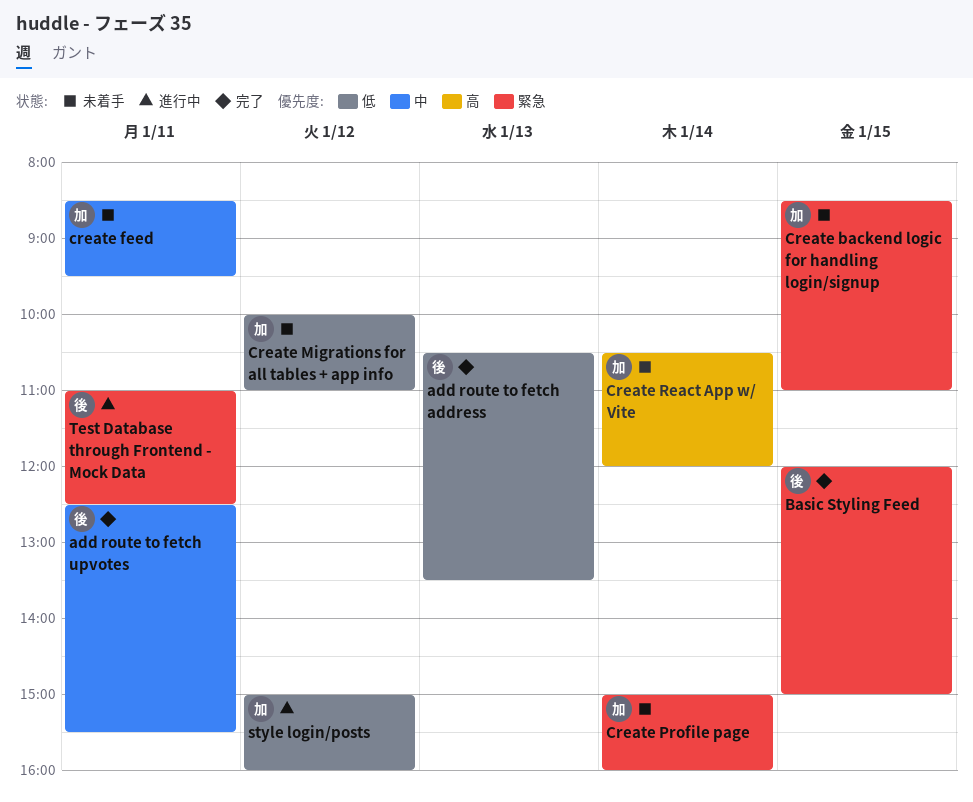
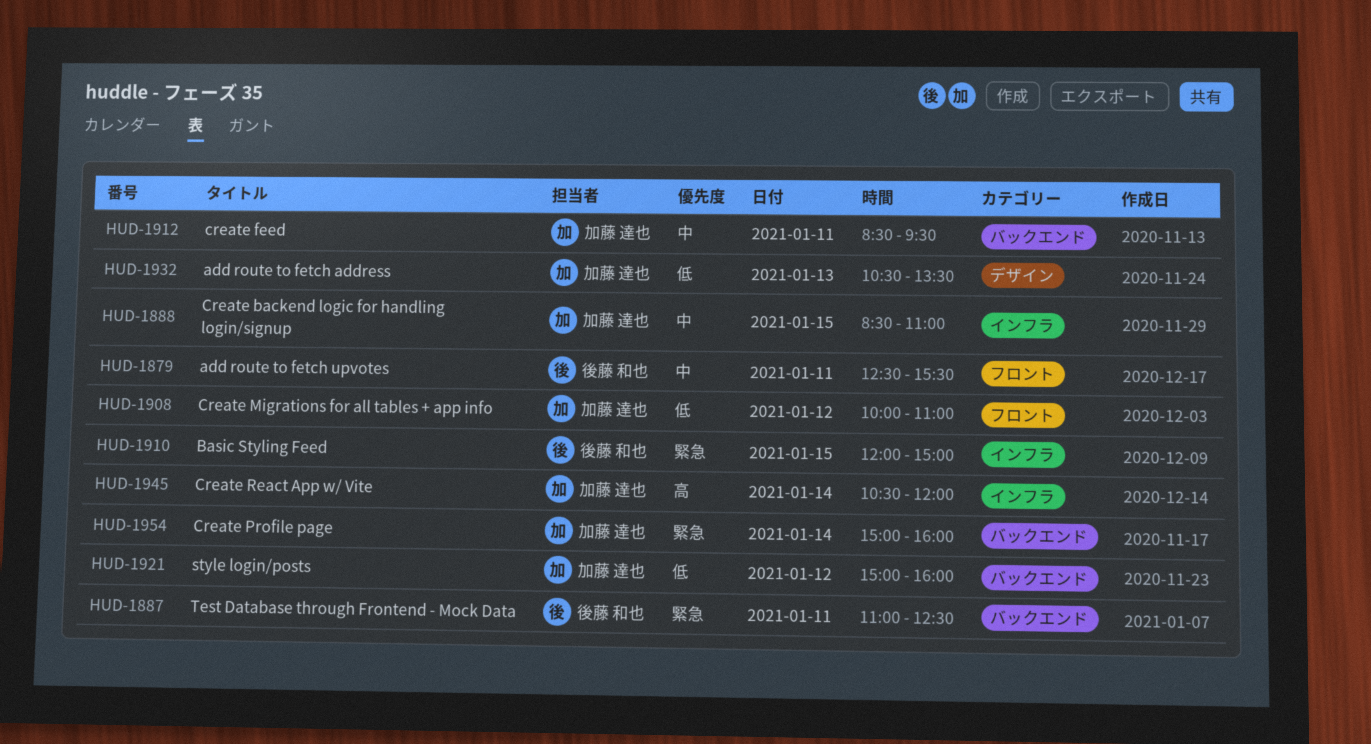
add route to fetch address, owner: 後藤 和也 -> 加藤 達也
Create backend logic for handling login/signup, priority: 緊急 -> 中

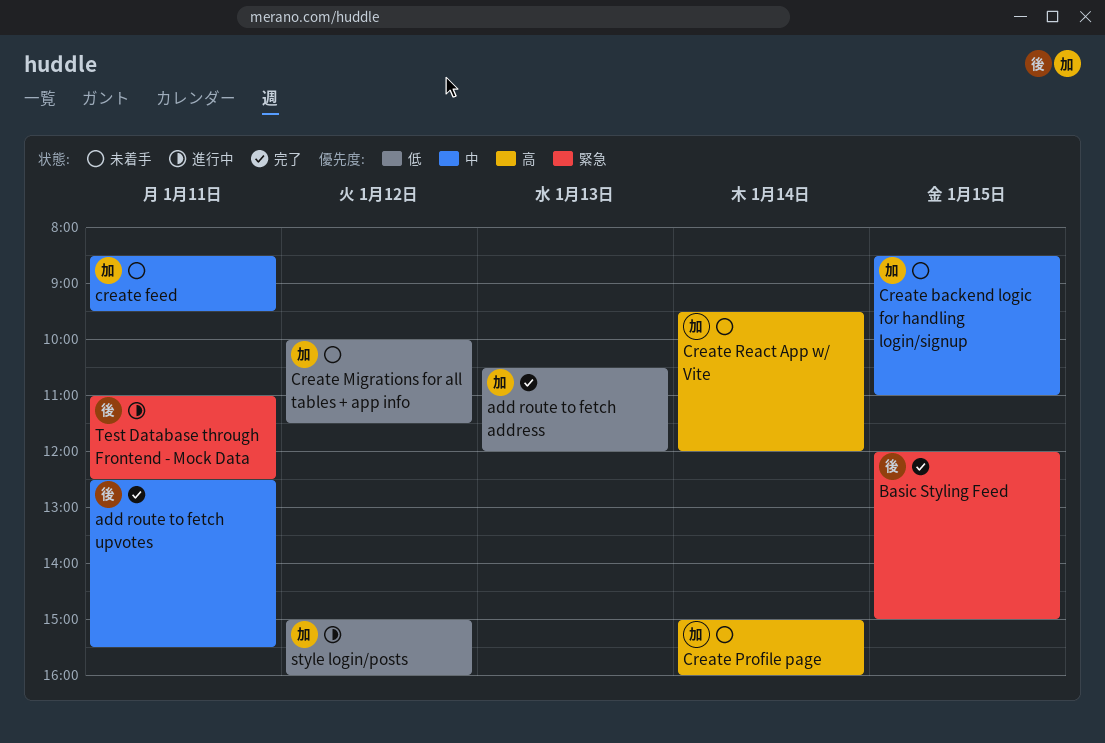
add route to fetch address, ends: 13:30 -> 12:00
Create Migrations for all tables + app info, ends: 11:00 -> 11:30
Create Profile page, priority: 緊急 -> 高
Create React App w/ Vite, begins: 10:30 -> 09:30

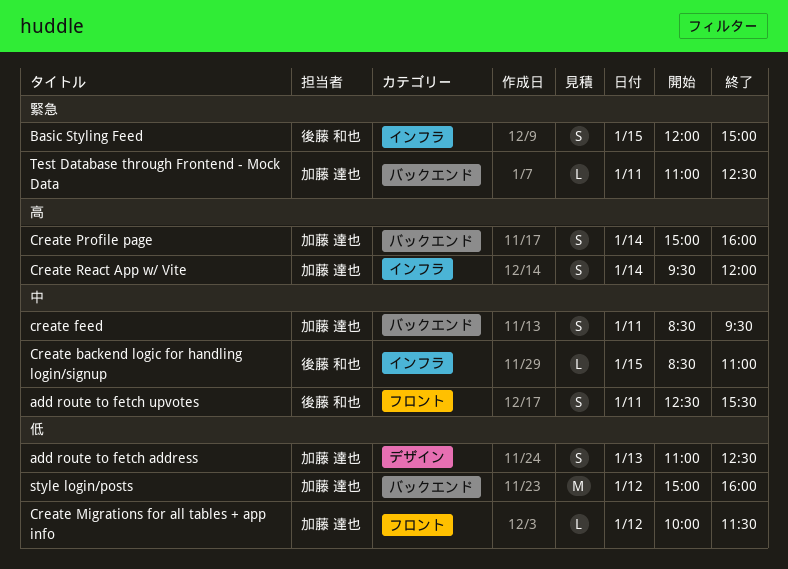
add route to fetch address, begins: 10:30 -> 11:00
add route to fetch address, ends: 12:00 -> 12:30
Create backend logic for handling login/signup, owner: 加藤 達也 -> 後藤 和也
Test Database through Frontend - Mock Data, owner: 後藤 和也 -> 加藤 達也

